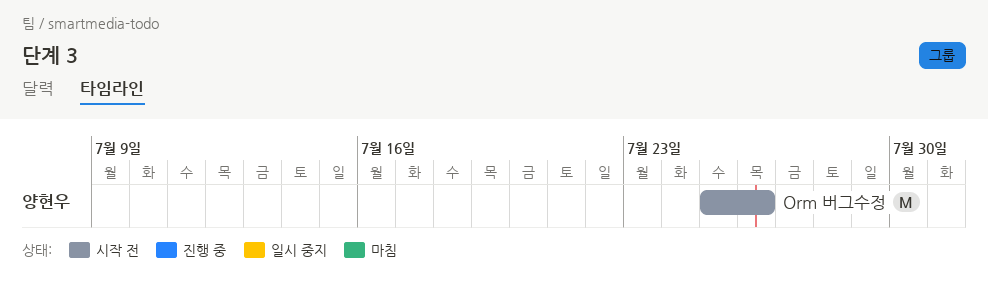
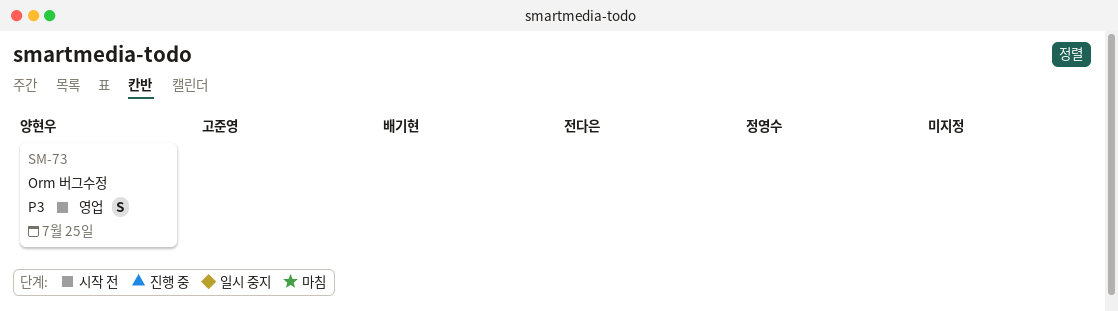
Orm 버그수정, estimate: M -> S
Orm 버그수정, due: Jul 26 -> Jul 25

